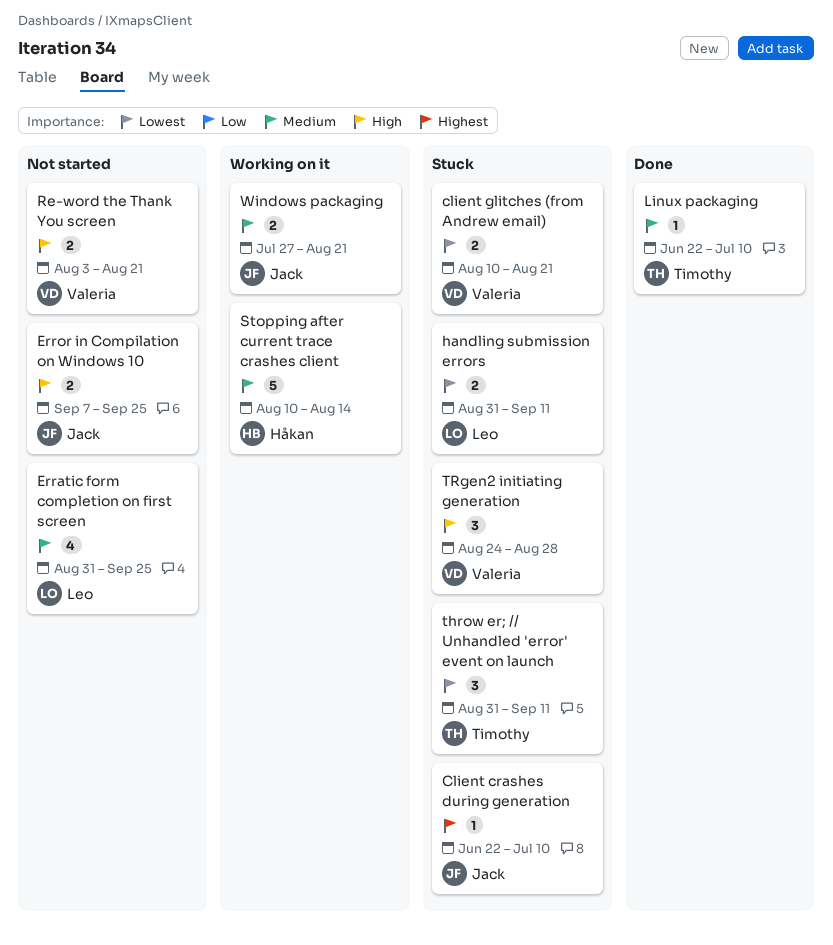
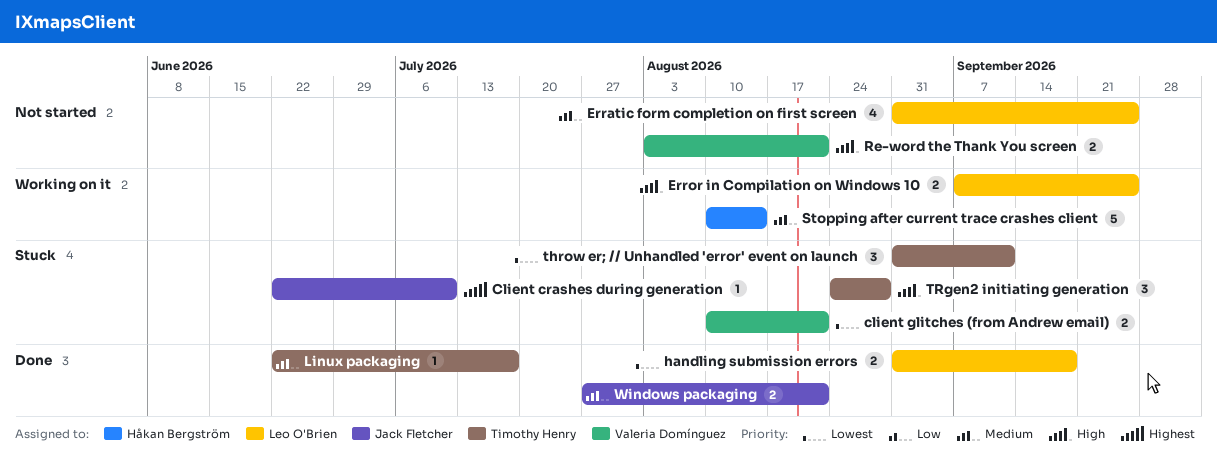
Error in Compilation on Windows 10, status: Not started -> Working on it
Error in Compilation on Windows 10, owner: Jack Fletcher -> Leo O'Brien
handling submission errors, status: Stuck -> Done
handling submission errors, due: Sep 11 -> Sep 18
Linux packaging, due: Jul 10 -> Jul 17
TRgen2 initiating generation, owner: Valeria Domínguez -> Timothy Henry
Windows packaging, status: Working on it -> Done

